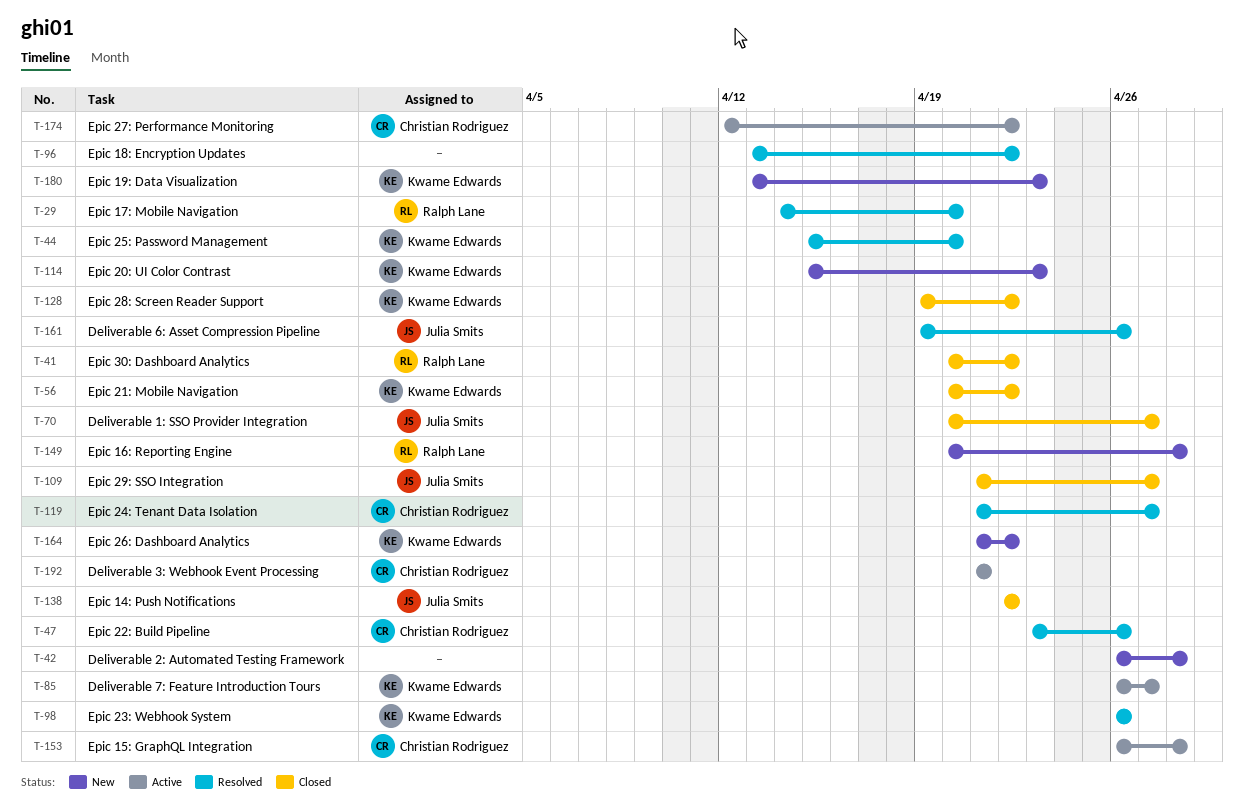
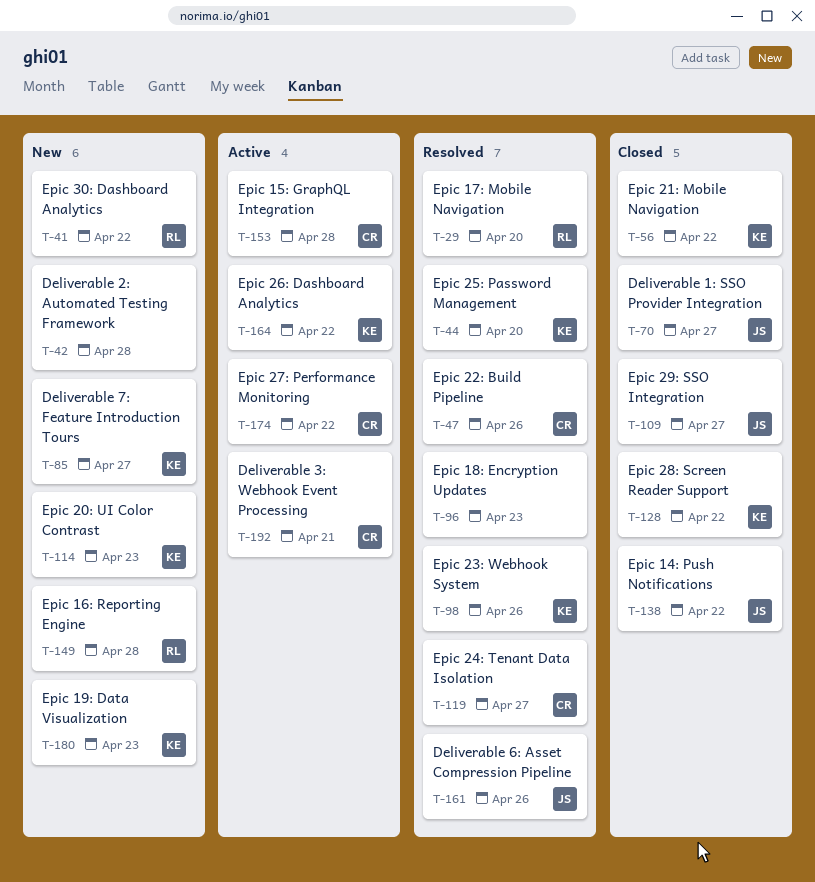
T-41, status: Closed -> New
T-85, status: Active -> New
T-96, due: Apr 22 -> Apr 23
T-164, status: New -> Active

